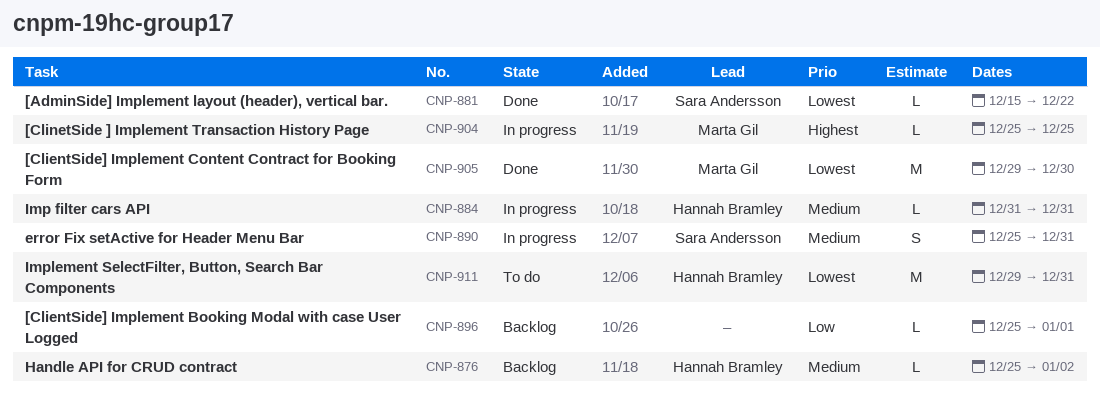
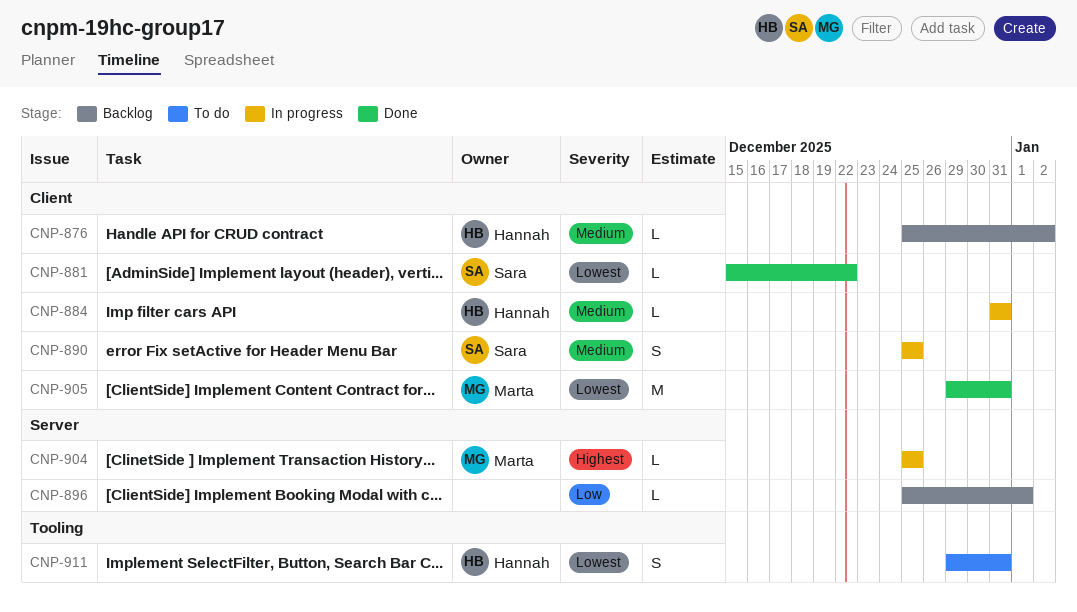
CNP-890, due: Dec 31 -> Dec 25
CNP-905, due: Dec 30 -> Dec 31
CNP-911, estimate: M -> S

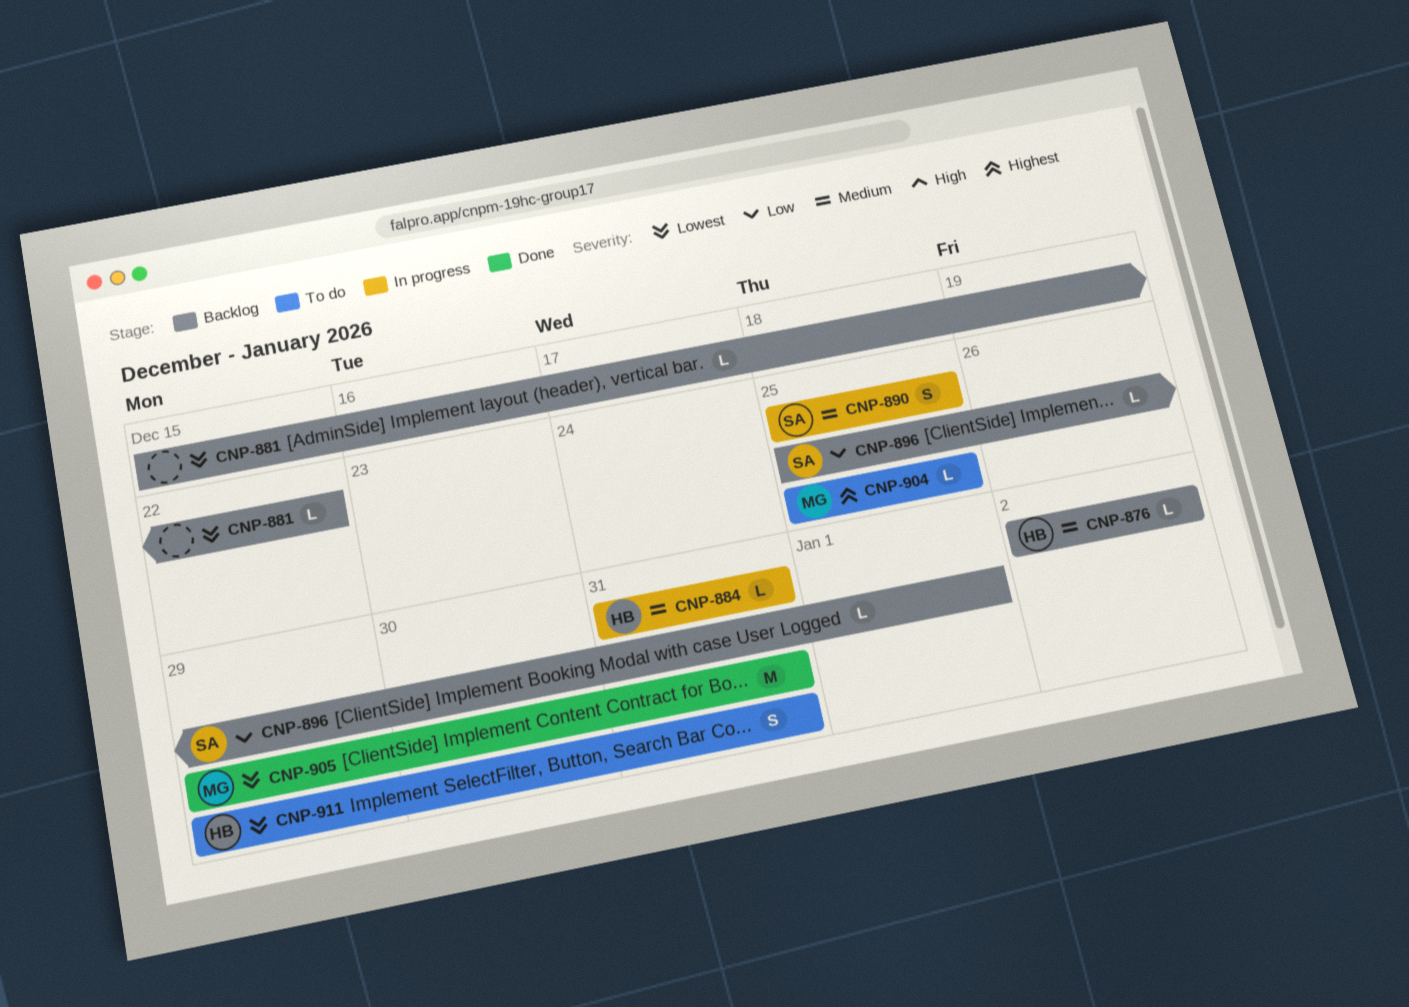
CNP-876, start: Dec 25 -> Jan 2
CNP-881, status: Done -> Backlog
CNP-881, owner: Sara -> none
CNP-896, owner: none -> Sara
CNP-904, status: In progress -> To do

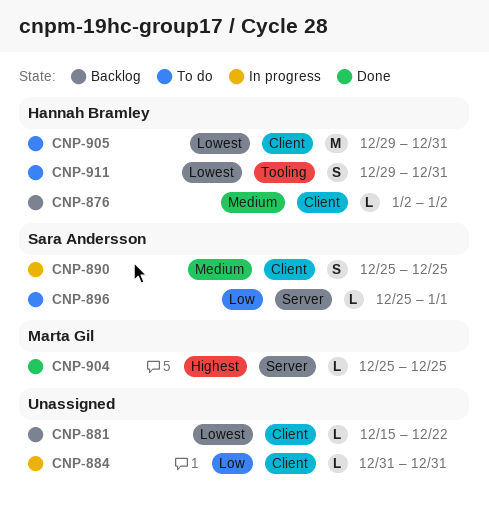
CNP-884, owner: Hannah Bramley -> none
CNP-884, priority: Medium -> Low
CNP-896, status: Backlog -> To do
CNP-904, status: To do -> Done
CNP-905, status: Done -> To do
CNP-905, owner: Marta Gil -> Hannah Bramley

